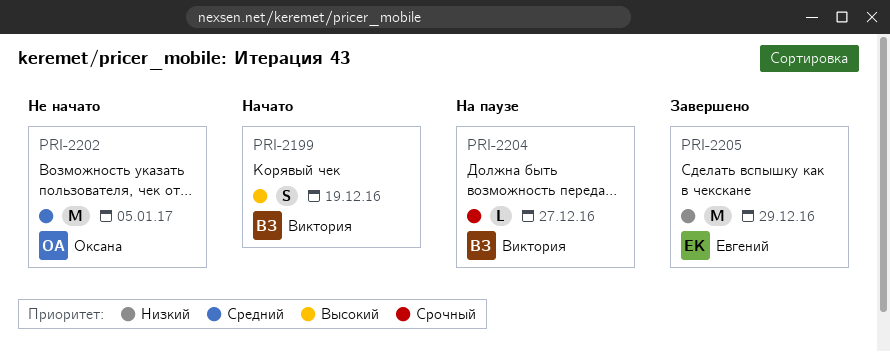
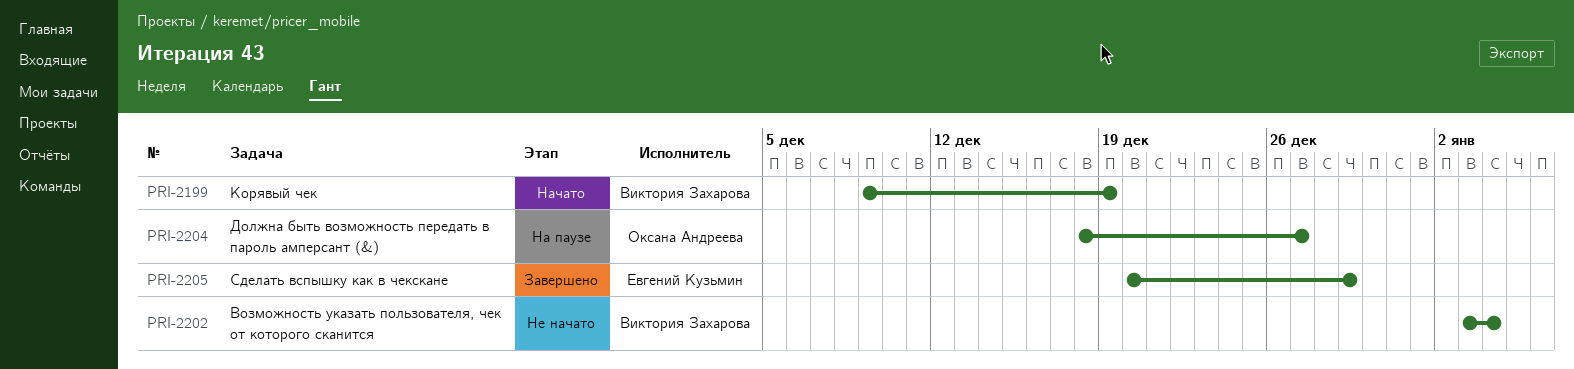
PRI-2202, owner: Оксана Андреева -> Виктория Захарова
PRI-2202, due: Jan 5 -> Jan 4
PRI-2204, owner: Виктория Захарова -> Оксана Андреева

